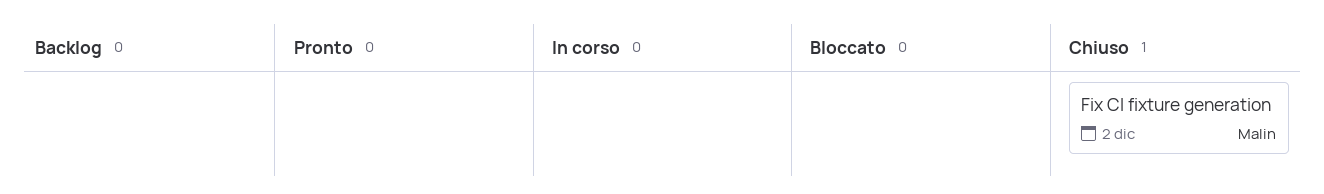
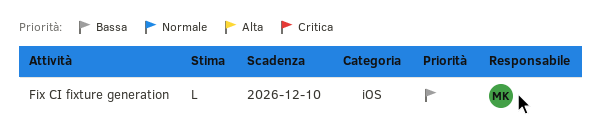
Fix CI fixture generation, due: Dec 2 -> Dec 10

